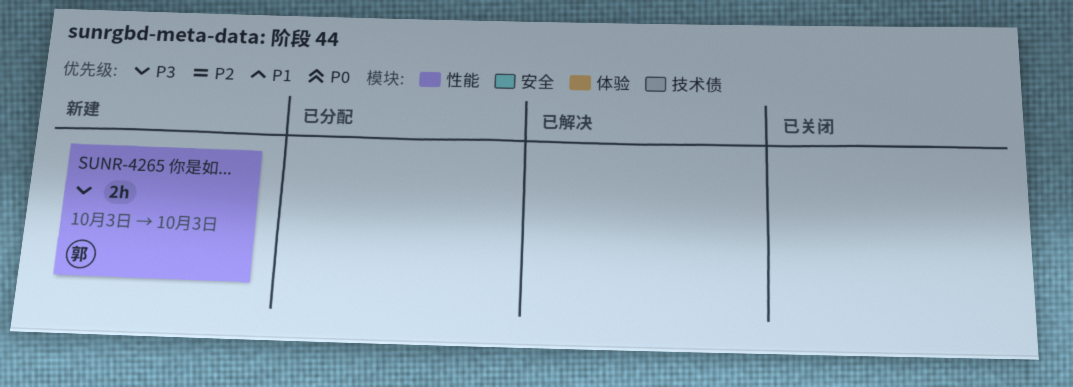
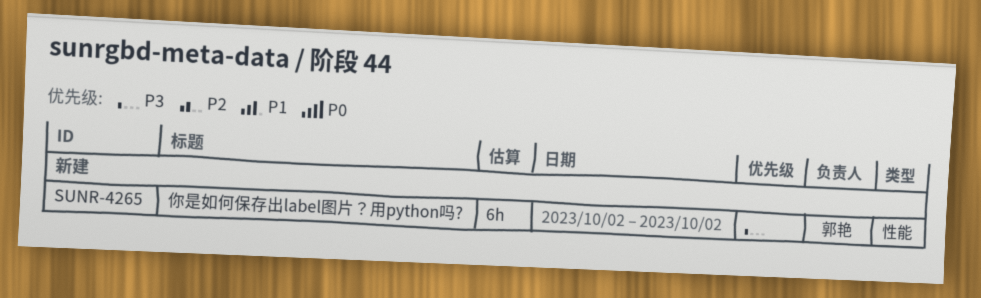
SUNR-4265, estimate: 2h -> 6h
SUNR-4265, start: Oct 3 -> Oct 2
SUNR-4265, due: Oct 3 -> Oct 2

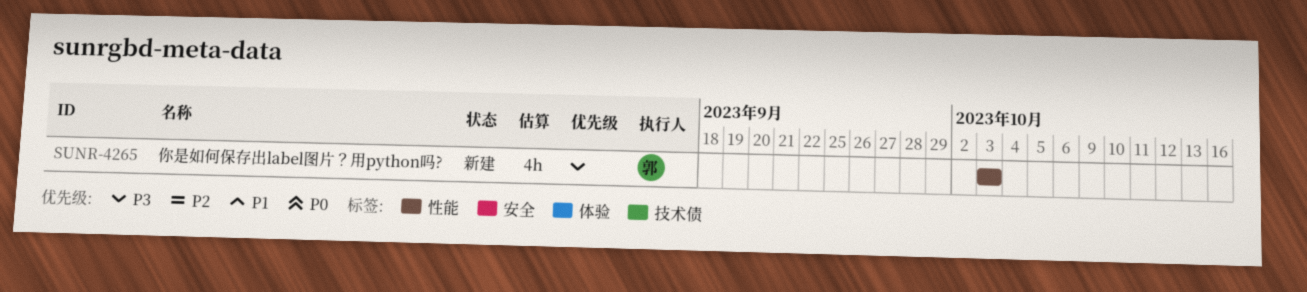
SUNR-4265, estimate: 6h -> 4h
SUNR-4265, start: Oct 2 -> Oct 3
SUNR-4265, due: Oct 2 -> Oct 3

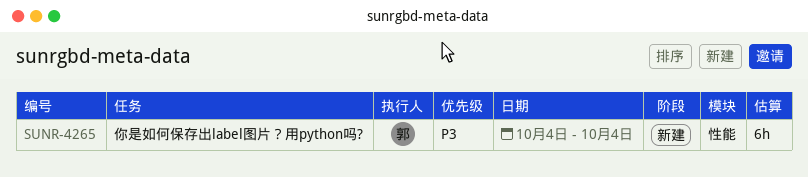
SUNR-4265, estimate: 4h -> 6h
SUNR-4265, start: Oct 3 -> Oct 4
SUNR-4265, due: Oct 3 -> Oct 4

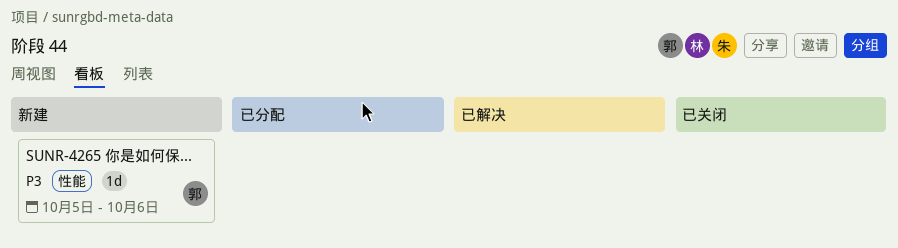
SUNR-4265, estimate: 6h -> 1d
SUNR-4265, start: Oct 4 -> Oct 5
SUNR-4265, due: Oct 4 -> Oct 6

